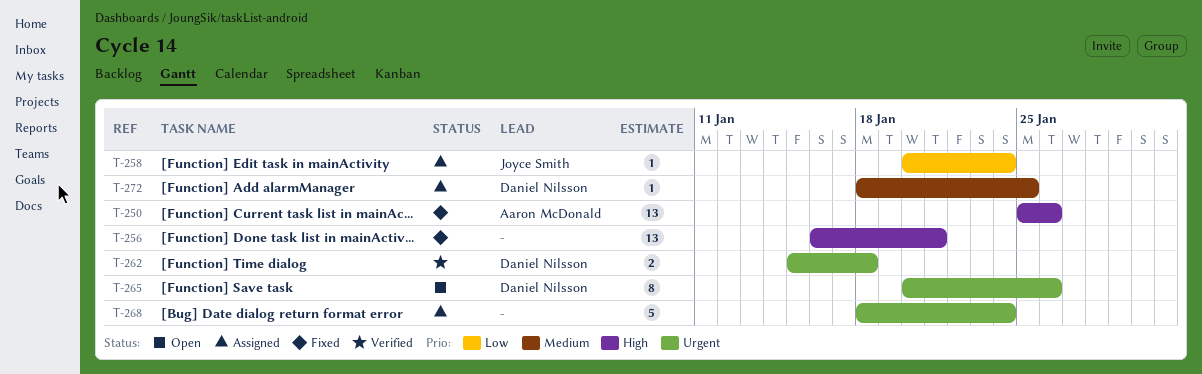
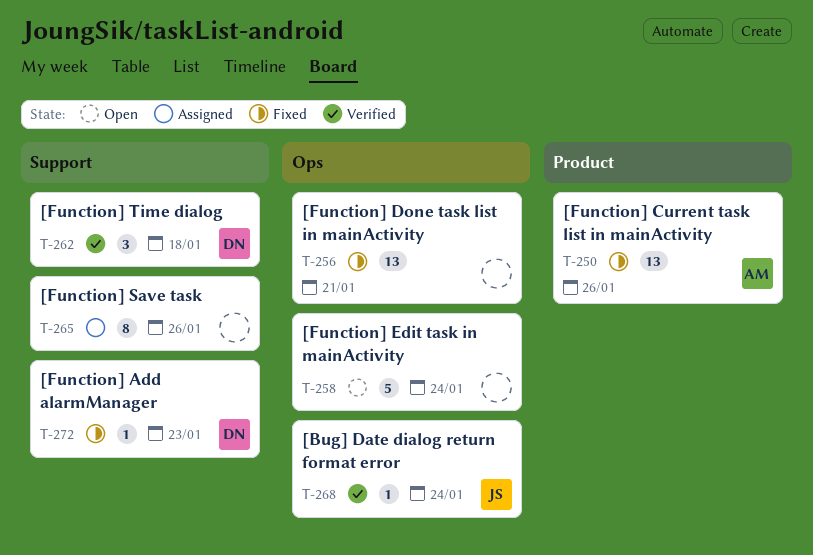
T-258, status: Assigned -> Open
T-258, owner: Joyce Smith -> none
T-258, estimate: 1 -> 5
T-262, estimate: 2 -> 3
T-265, status: Open -> Assigned
T-265, owner: Daniel Nilsson -> none
T-268, status: Assigned -> Verified
T-268, owner: none -> Joyce Smith
T-268, estimate: 5 -> 1
T-272, status: Assigned -> Fixed
T-272, due: Jan 25 -> Jan 23

